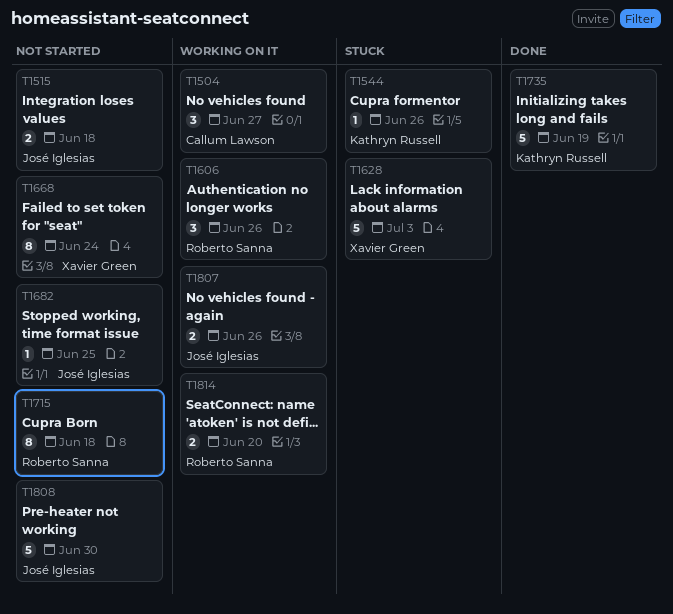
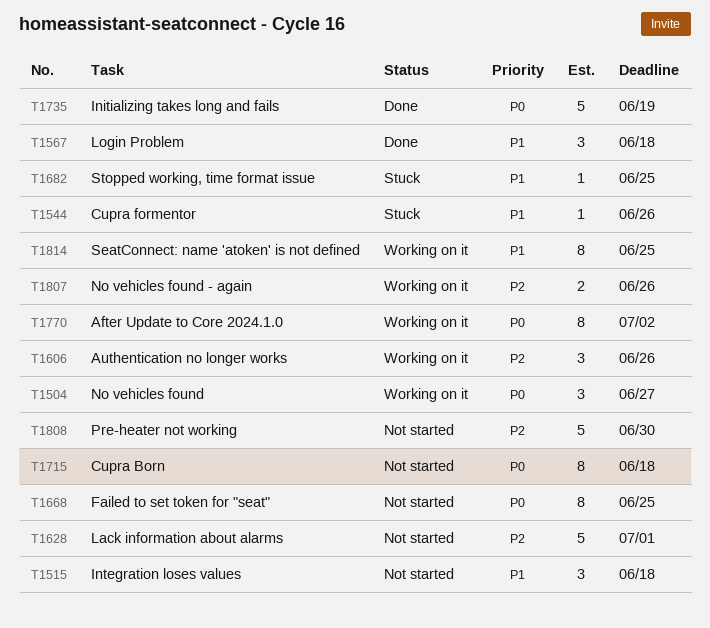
T1515, estimate: 2 -> 3
T1567: none -> present
T1628, status: Stuck -> Not started
T1628, due: Jul 3 -> Jul 1
T1668, due: Jun 24 -> Jun 25
T1682, status: Not started -> Stuck
T1770: none -> present
T1814, estimate: 2 -> 8
T1814, due: Jun 20 -> Jun 25

